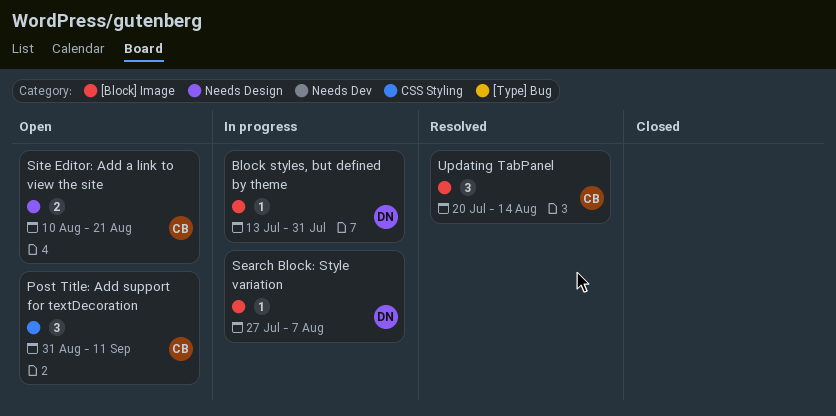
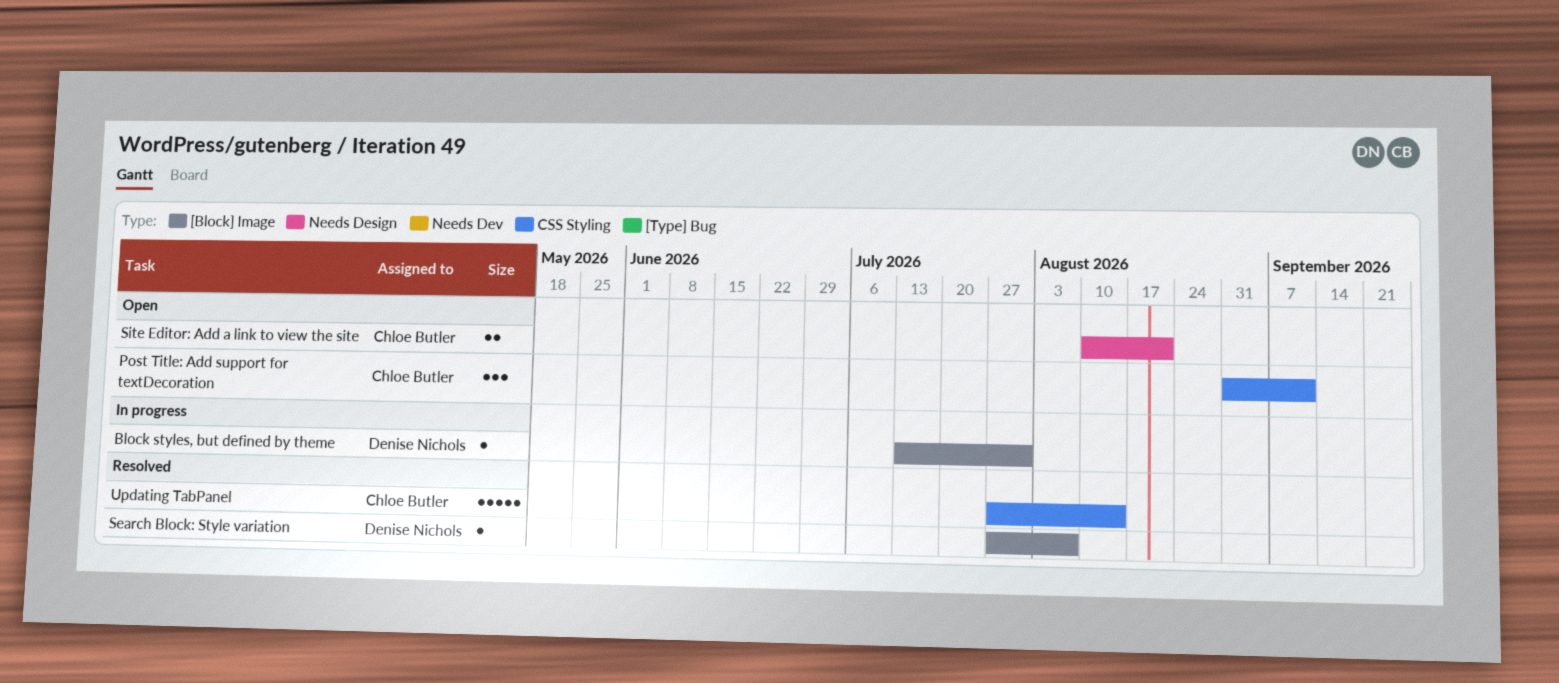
Search Block: Style variation, status: In progress -> Resolved
Updating TabPanel, label: [Block] Image -> CSS Styling
Updating TabPanel, estimate: 3 -> 5
Updating TabPanel, start: Jul 20 -> Jul 27

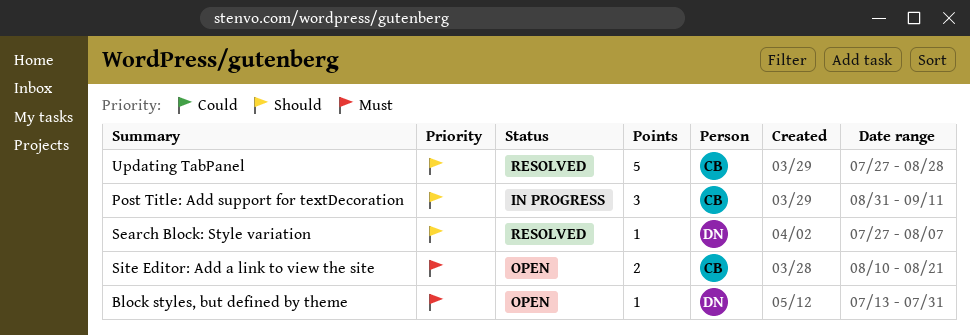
Block styles, but defined by theme, status: In progress -> Open
Post Title: Add support for textDecoration, status: Open -> In progress
Updating TabPanel, due: Aug 14 -> Aug 28

